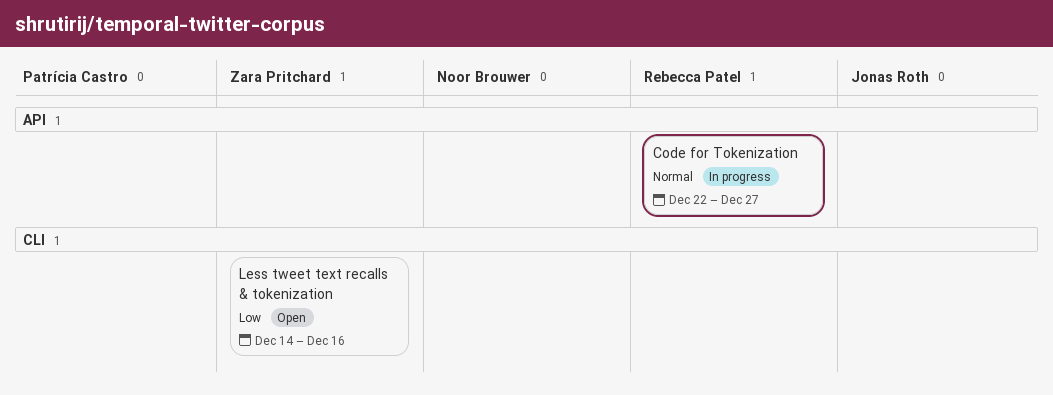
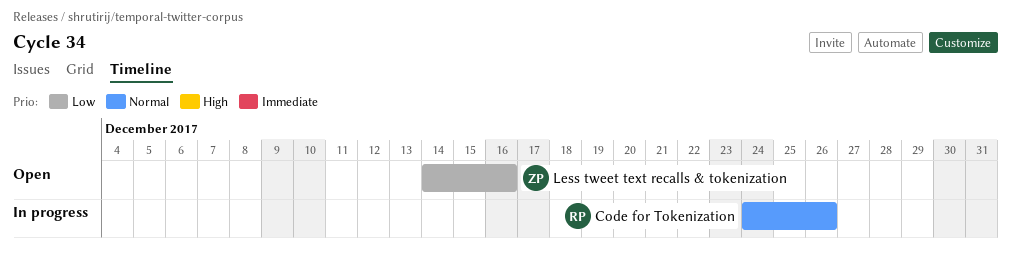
Code for Tokenization, start: Dec 22 -> Dec 24
Code for Tokenization, due: Dec 27 -> Dec 26

